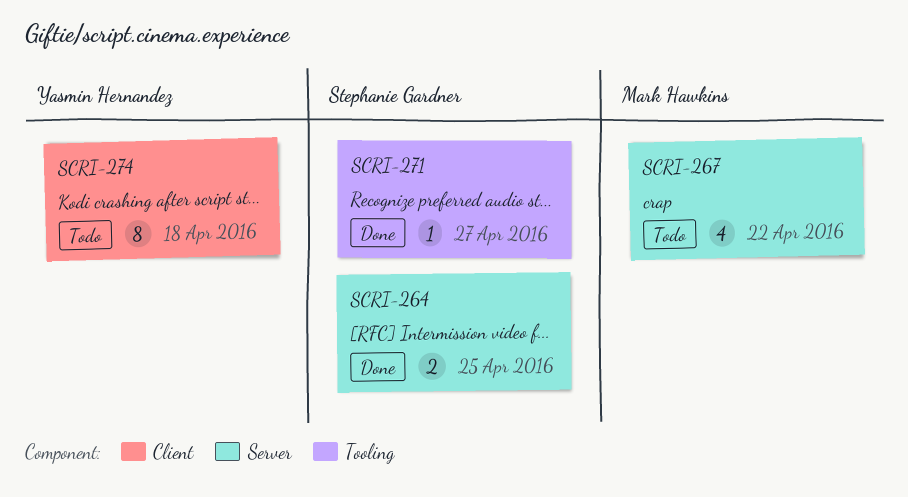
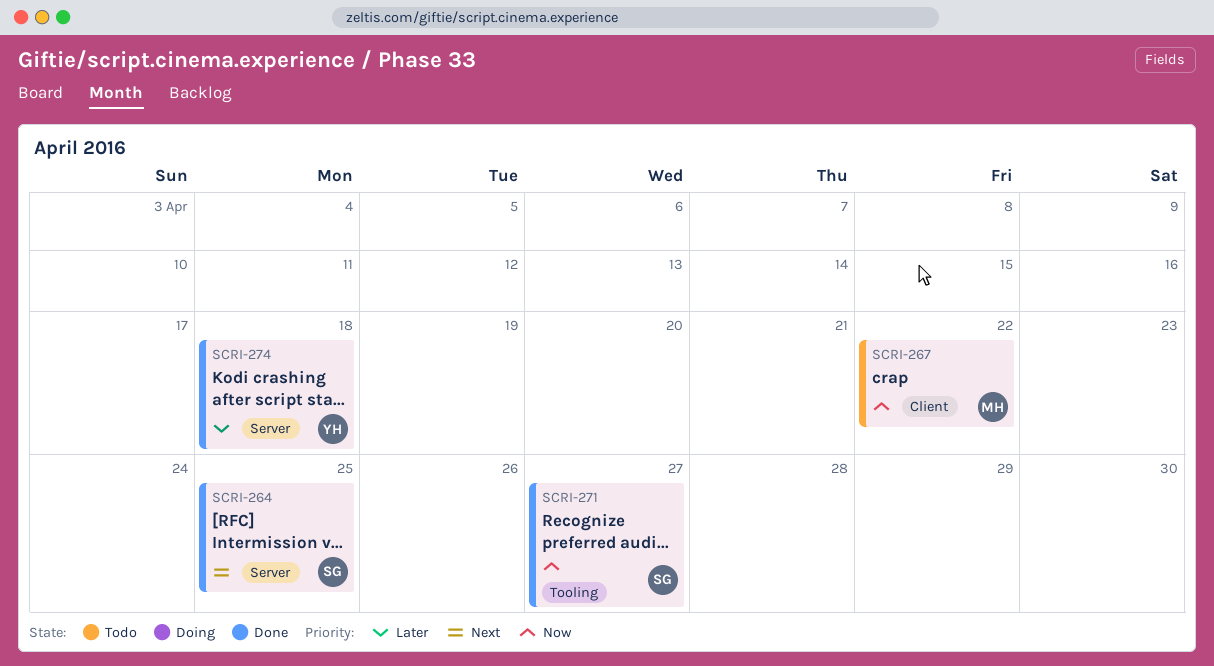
SCRI-267, label: Server -> Client
SCRI-274, status: Todo -> Done
SCRI-274, label: Client -> Server

